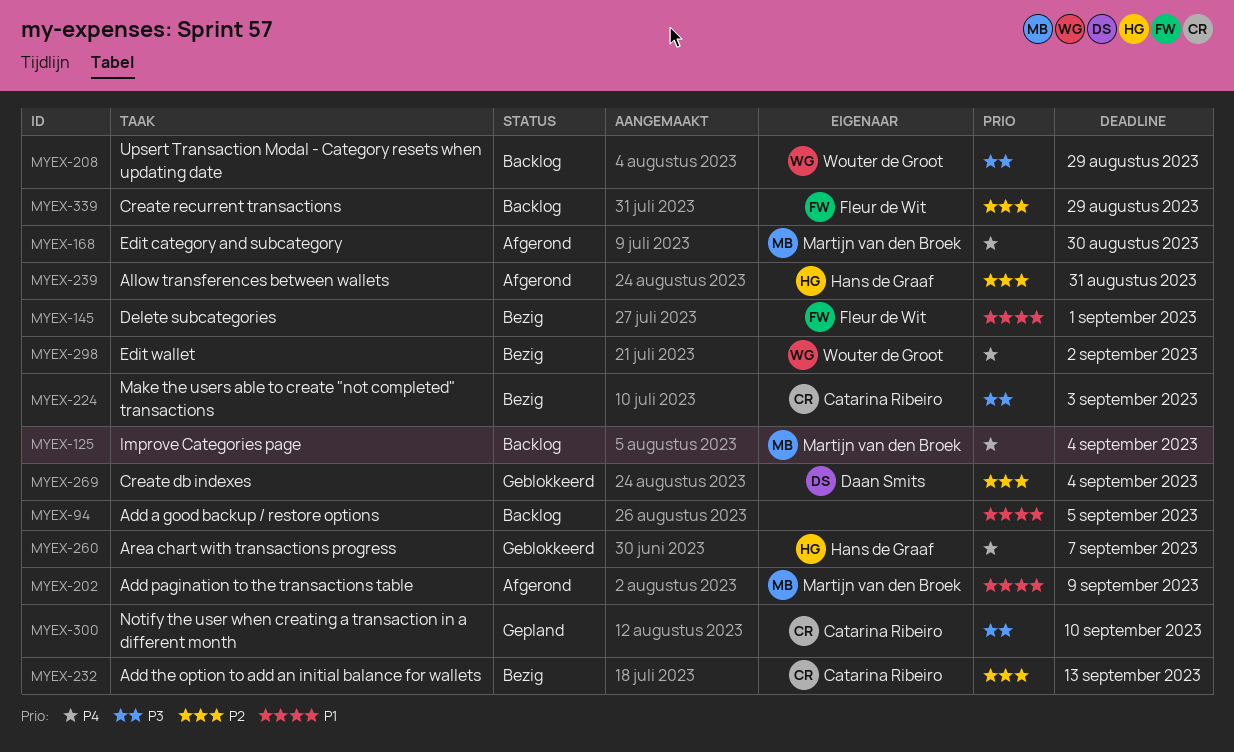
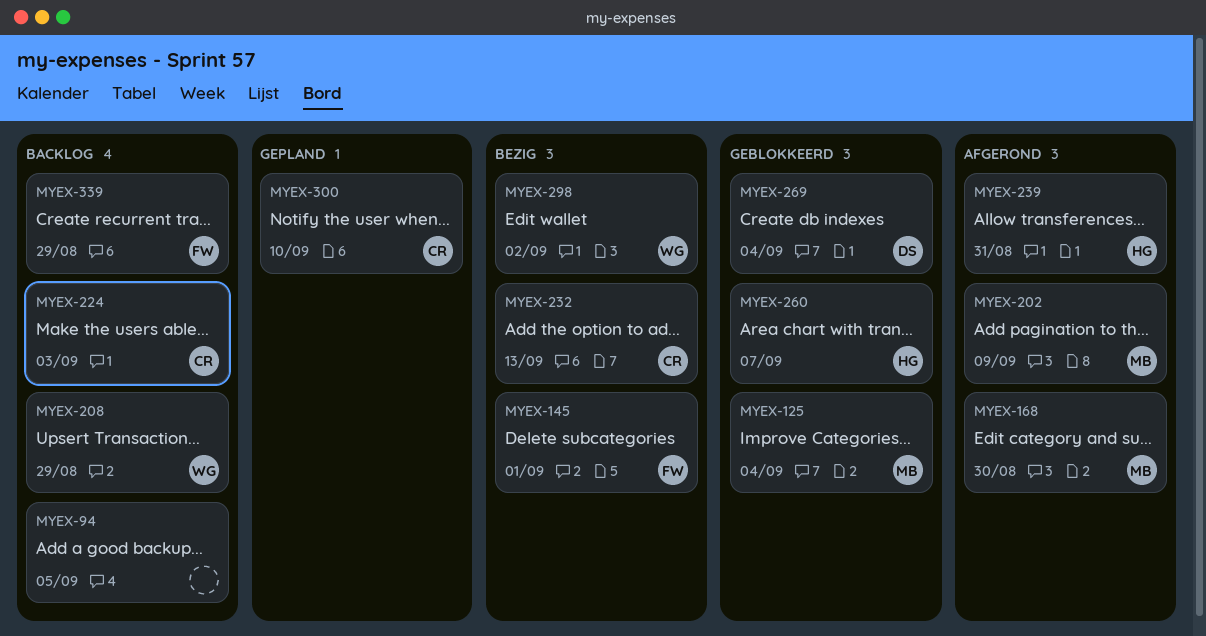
MYEX-125, status: Backlog -> Geblokkeerd
MYEX-224, status: Bezig -> Backlog

